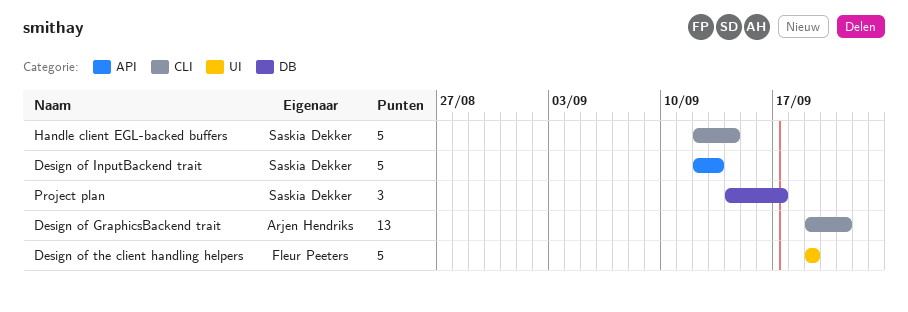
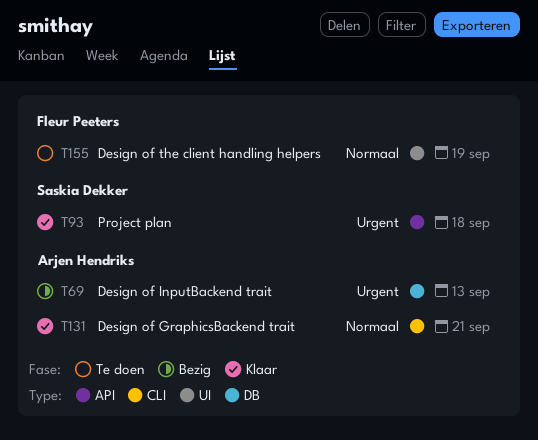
Design of InputBackend trait, owner: Saskia Dekker -> Arjen Hendriks
Design of InputBackend trait, label: API -> DB
Handle client EGL-backed buffers: present -> none
Project plan, label: DB -> API
Project plan, due: Sep 17 -> Sep 18

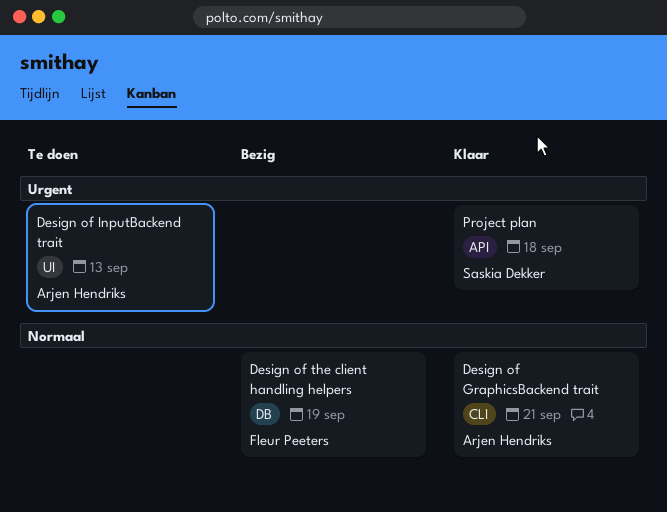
Design of InputBackend trait, status: Bezig -> Te doen
Design of InputBackend trait, label: DB -> UI
Design of the client handling helpers, status: Te doen -> Bezig
Design of the client handling helpers, label: UI -> DB

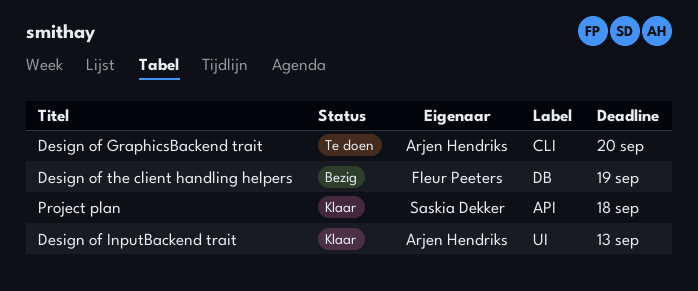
Design of GraphicsBackend trait, status: Klaar -> Te doen
Design of GraphicsBackend trait, due: Sep 21 -> Sep 20
Design of InputBackend trait, status: Te doen -> Klaar

